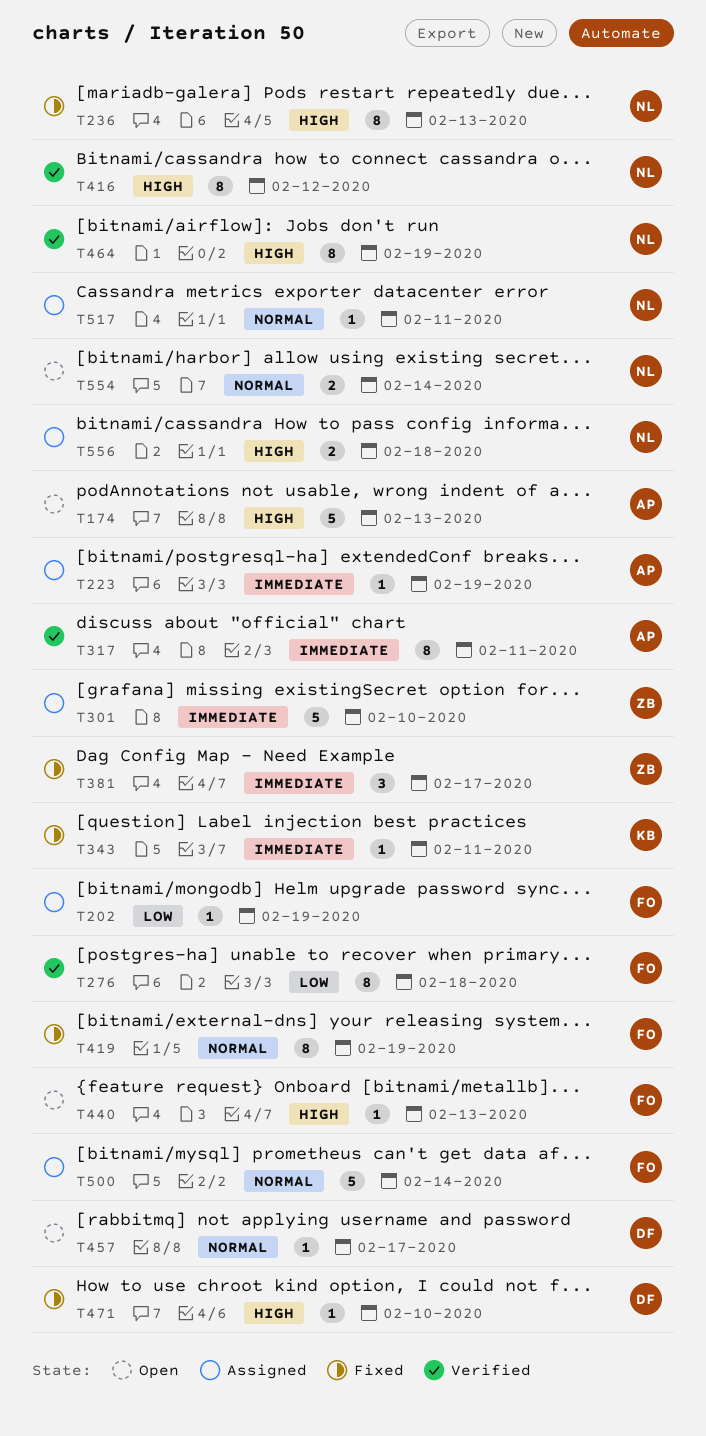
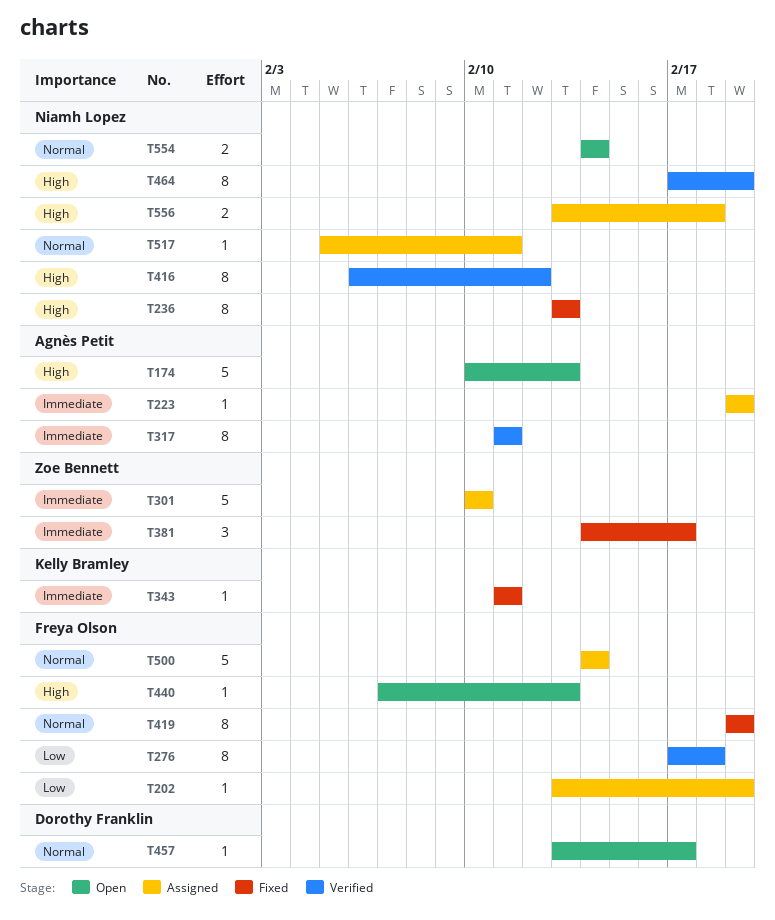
T471: present -> none

